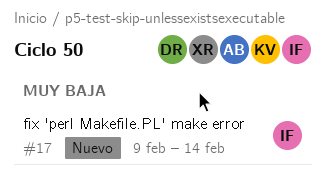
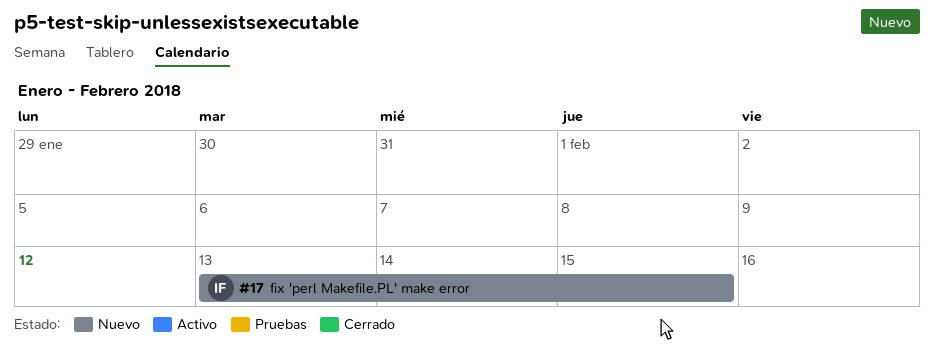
#17, start: Feb 9 -> Feb 13
#17, due: Feb 14 -> Feb 15

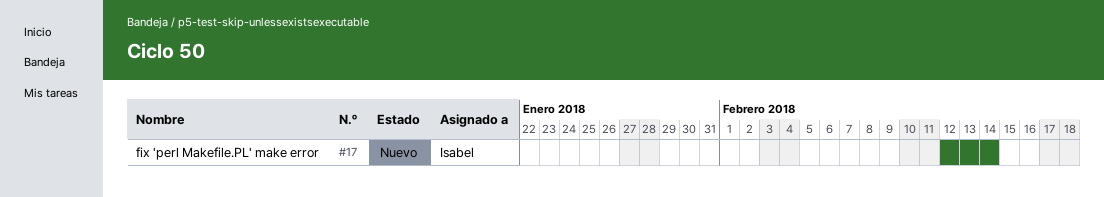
#17, start: Feb 13 -> Feb 12
#17, due: Feb 15 -> Feb 14

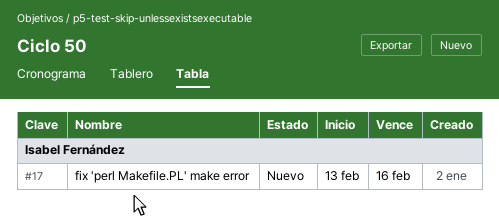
#17, start: Feb 12 -> Feb 13
#17, due: Feb 14 -> Feb 16

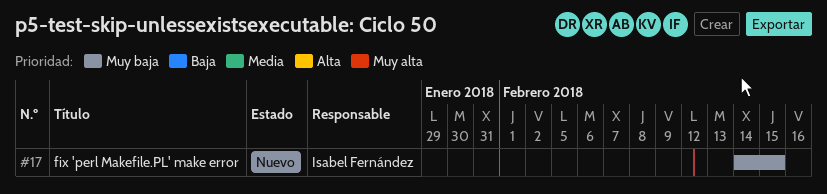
#17, start: Feb 13 -> Feb 14
#17, due: Feb 16 -> Feb 15

